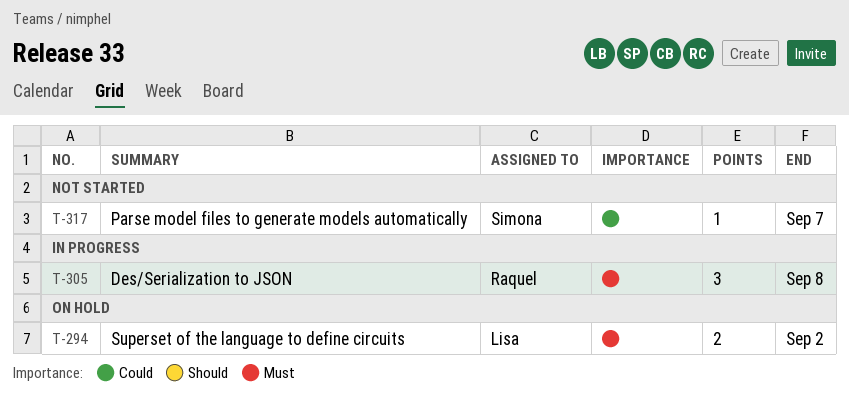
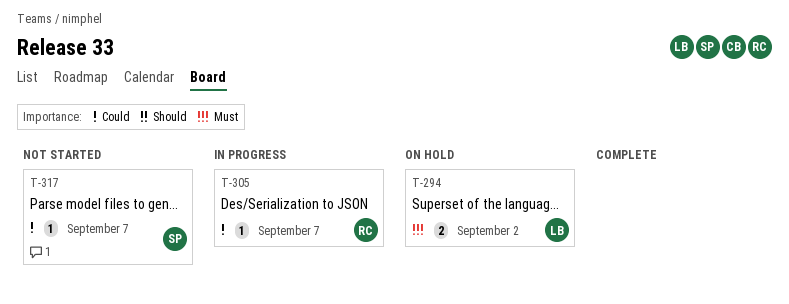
T-305, priority: Must -> Could
T-305, estimate: 3 -> 1
T-305, due: Sep 8 -> Sep 7

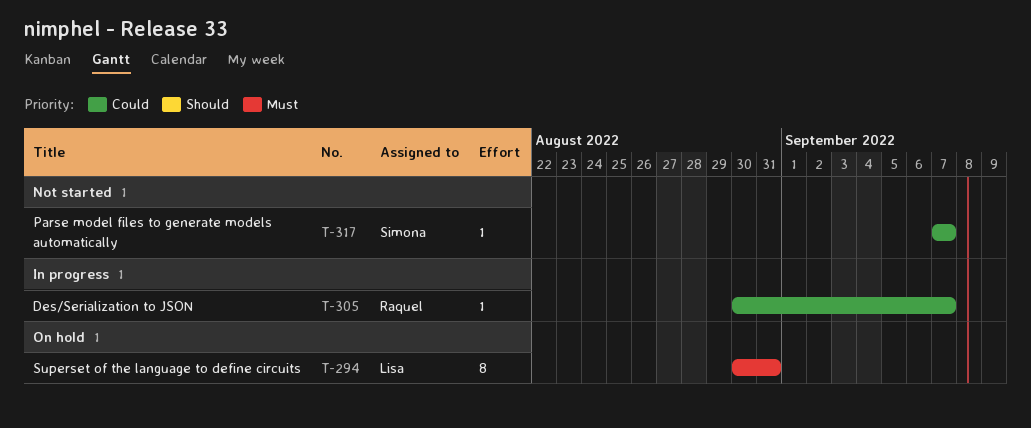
T-294, estimate: 2 -> 8
T-294, due: Sep 2 -> Aug 31

